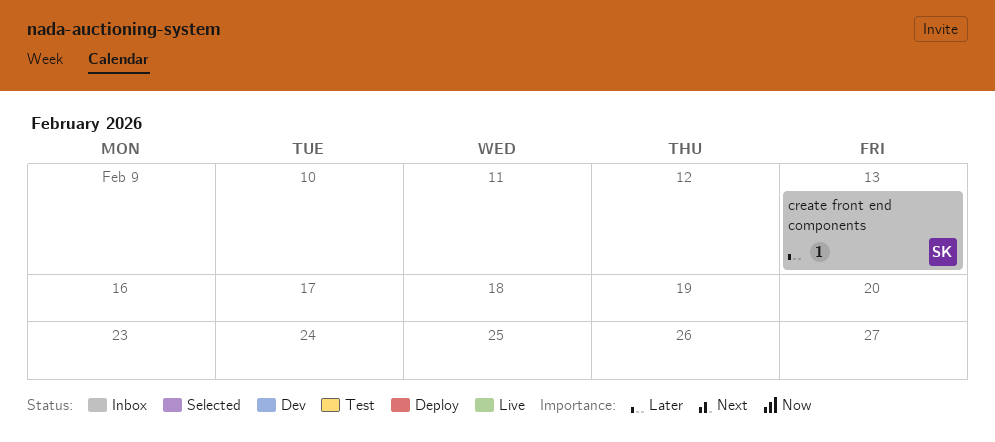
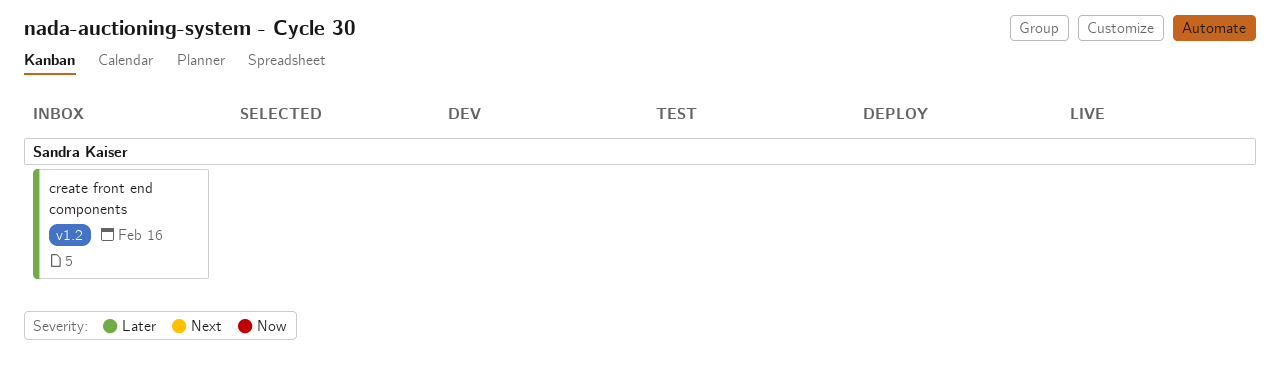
create front end components, due: Feb 13 -> Feb 16

